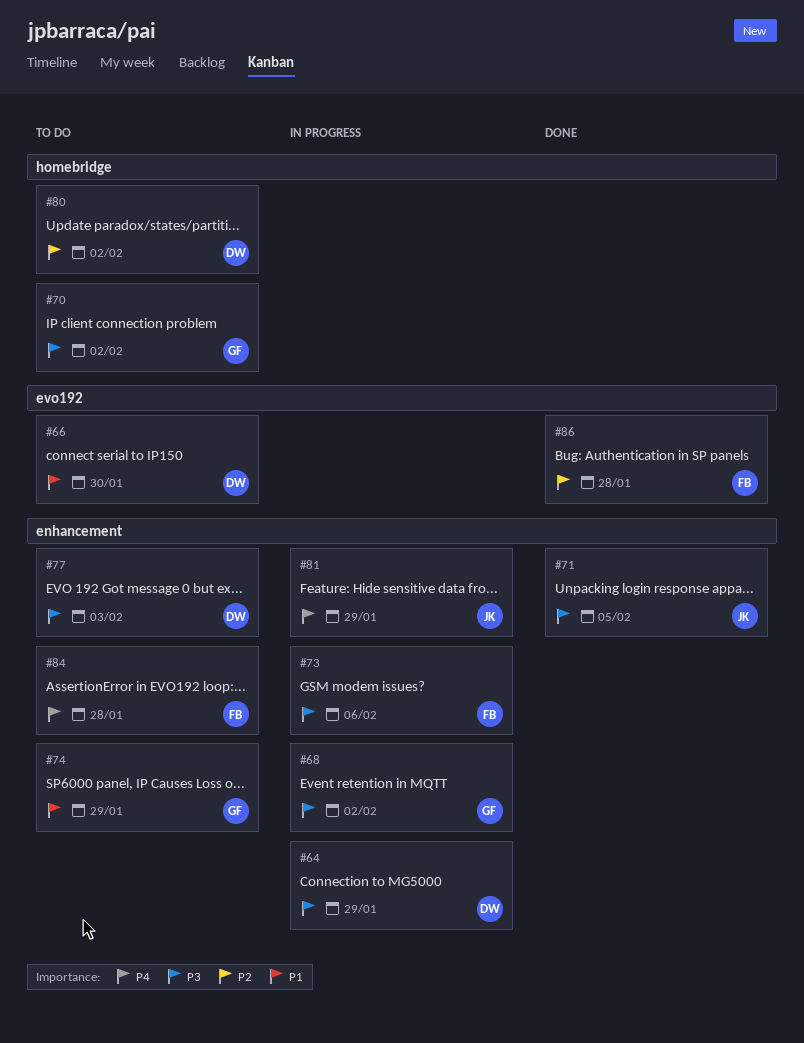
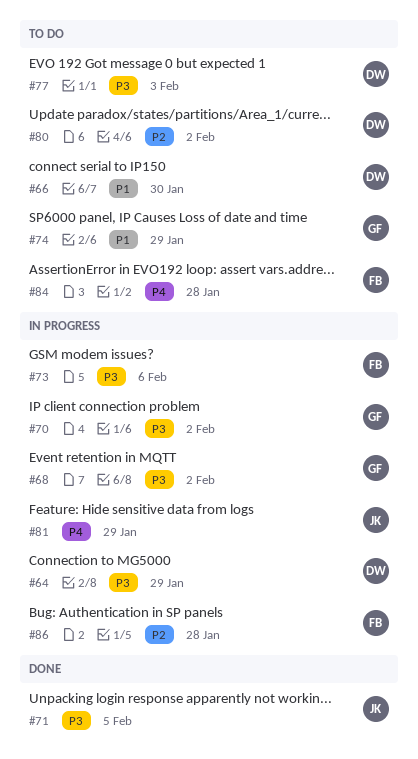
#70, status: To do -> In progress
#86, status: Done -> In progress

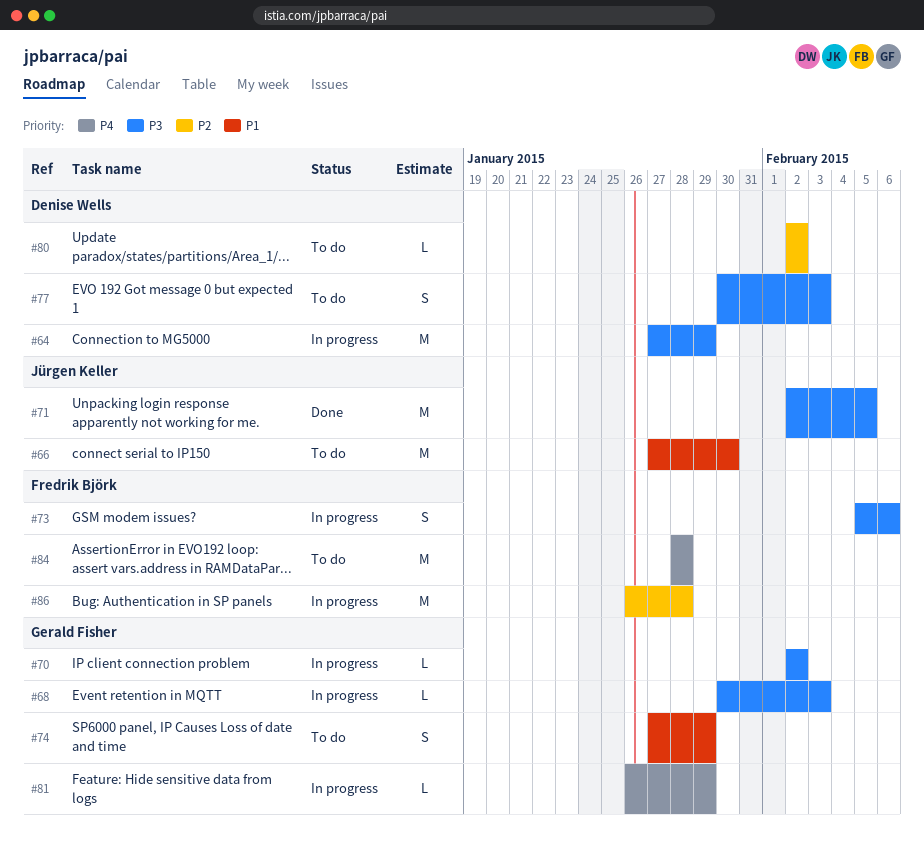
#66, owner: Denise Wells -> Jürgen Keller
#68, due: Feb 2 -> Feb 3
#81, owner: Jürgen Keller -> Gerald Fisher

